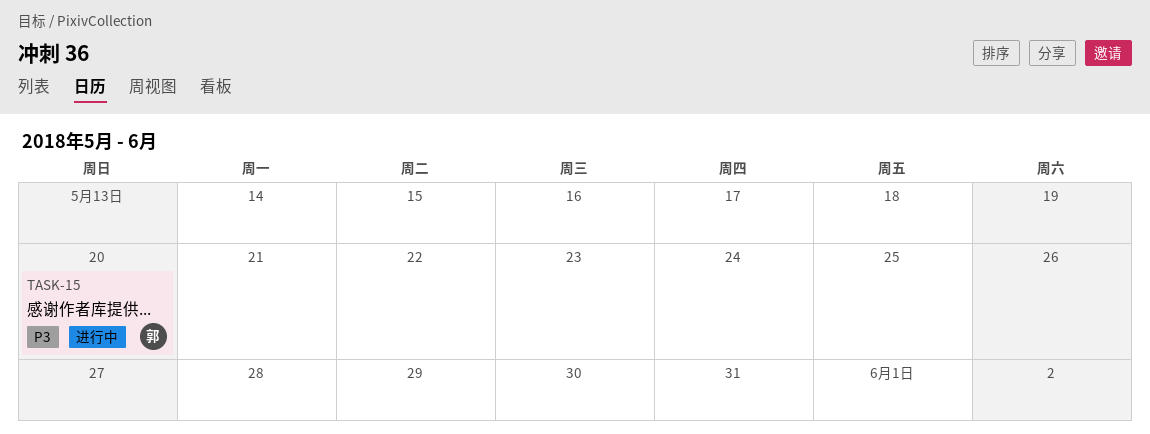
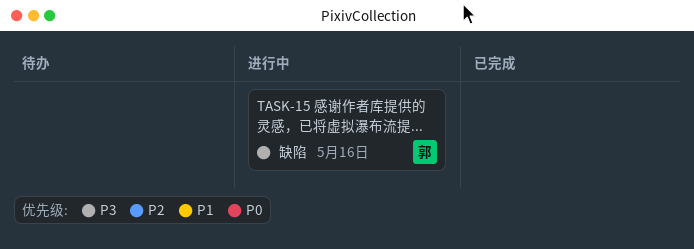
TASK-15, due: May 20 -> May 16

